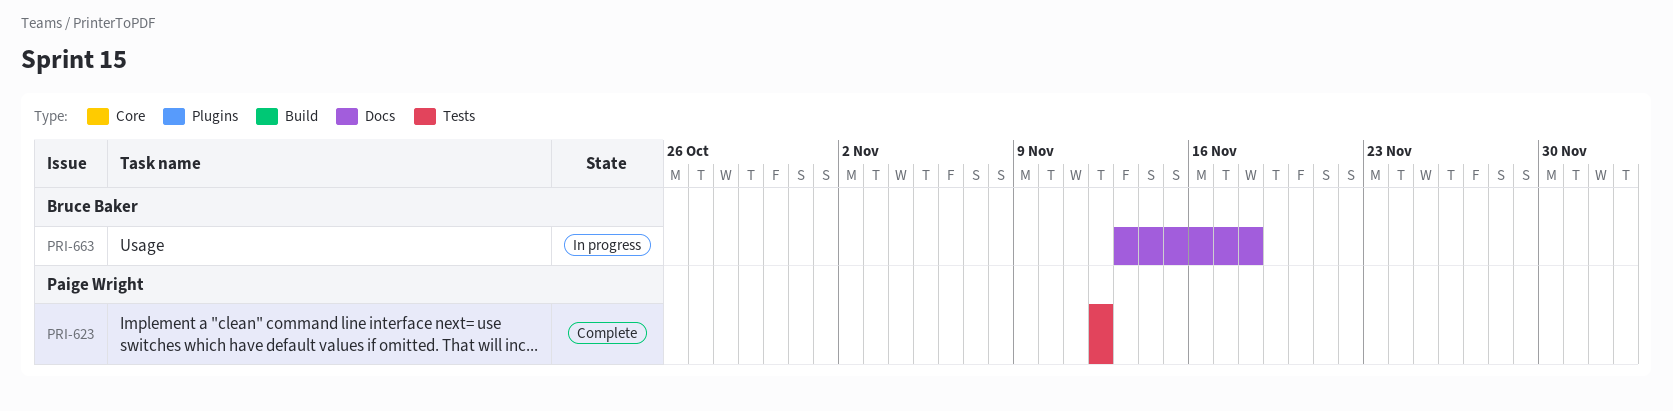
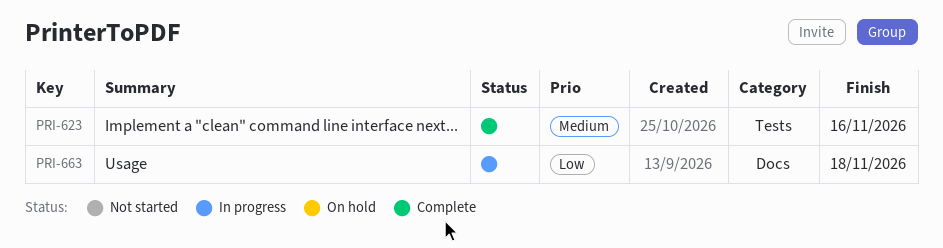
PRI-623, due: Nov 12 -> Nov 16

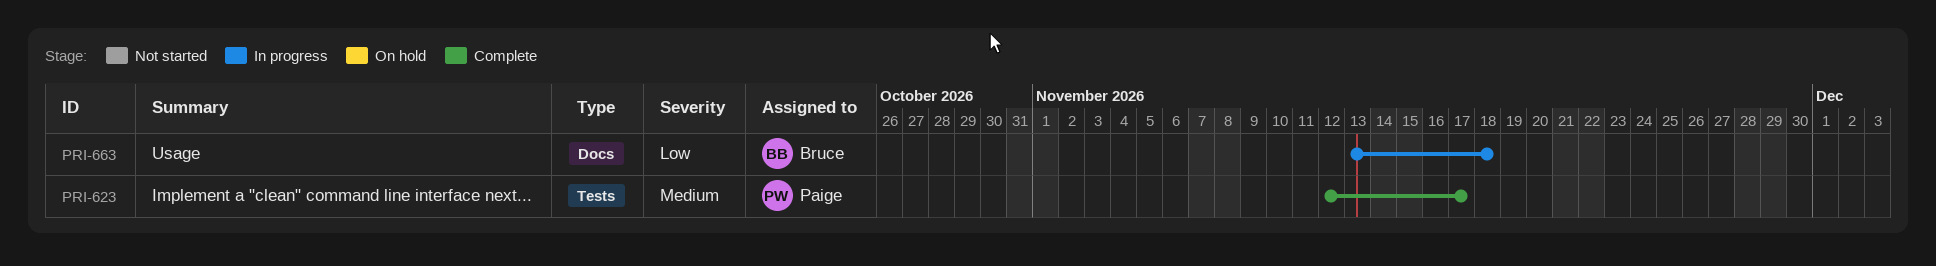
PRI-623, due: Nov 16 -> Nov 17

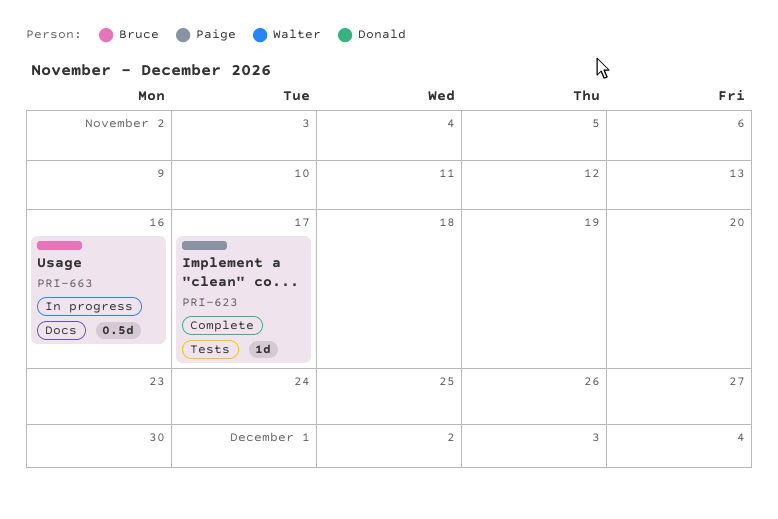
PRI-663, due: Nov 18 -> Nov 16

